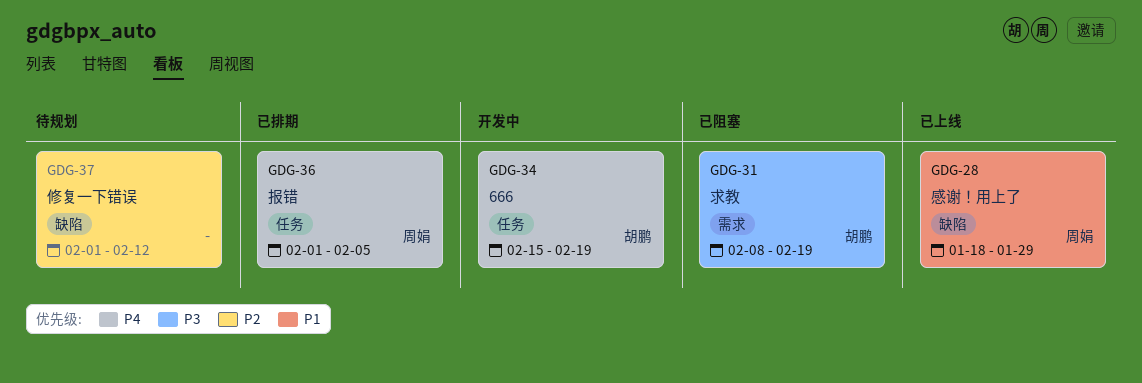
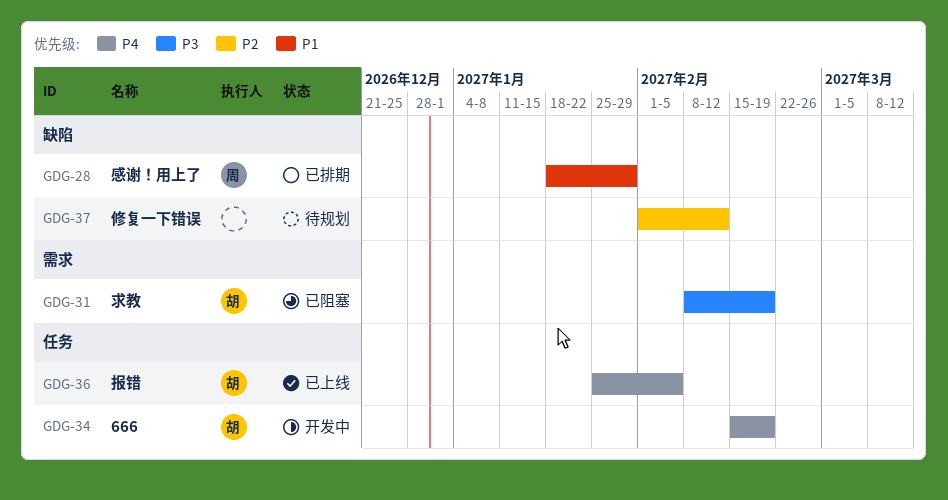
GDG-28, status: 已上线 -> 已排期
GDG-36, status: 已排期 -> 已上线
GDG-36, owner: 周娟 -> 胡鹏
GDG-36, start: Feb 1 -> Jan 25

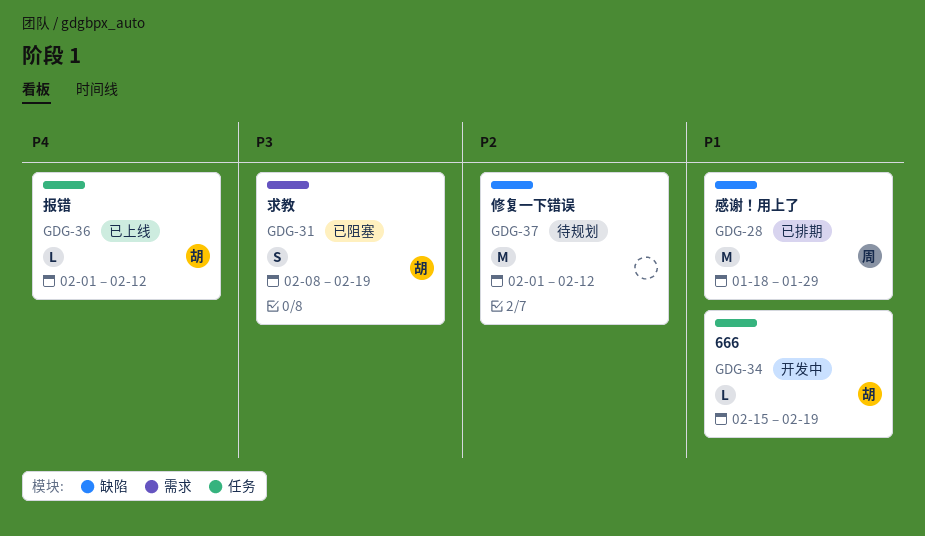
GDG-34, priority: P4 -> P1
GDG-36, start: Jan 25 -> Feb 1
GDG-36, due: Feb 5 -> Feb 12

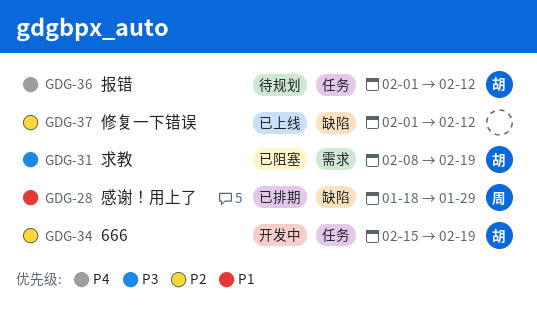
GDG-34, priority: P1 -> P2
GDG-36, status: 已上线 -> 待规划
GDG-37, status: 待规划 -> 已上线

